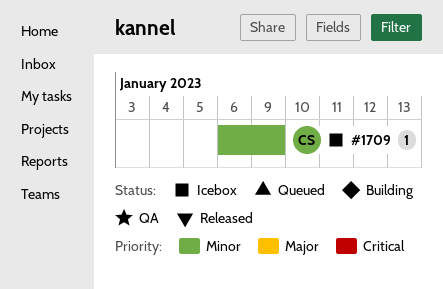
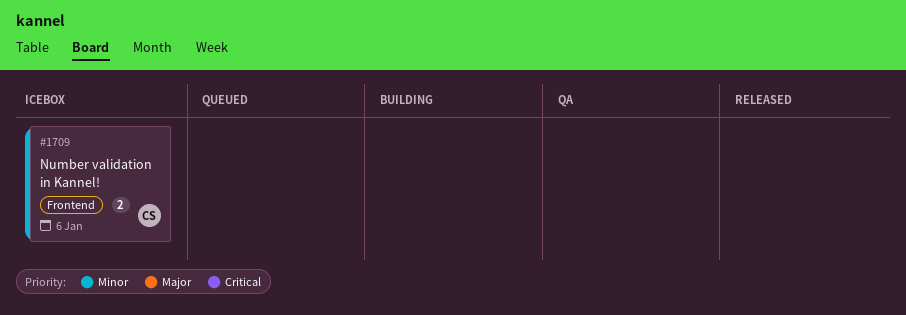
#1709, estimate: 1 -> 2
#1709, due: Jan 9 -> Jan 6

